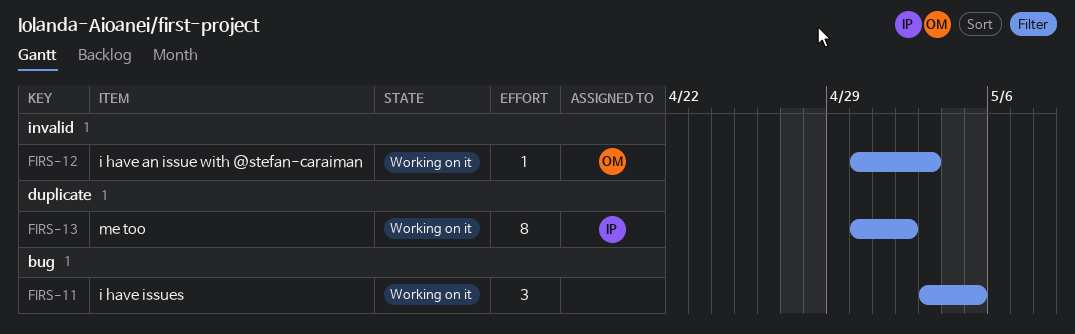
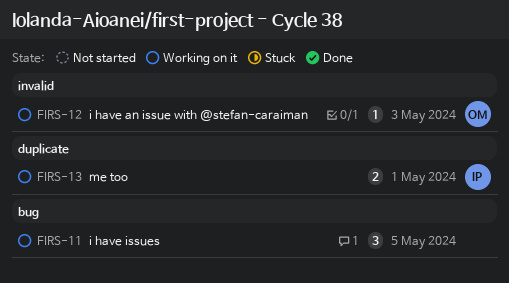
FIRS-13, estimate: 8 -> 2
FIRS-13, due: May 2 -> May 1

